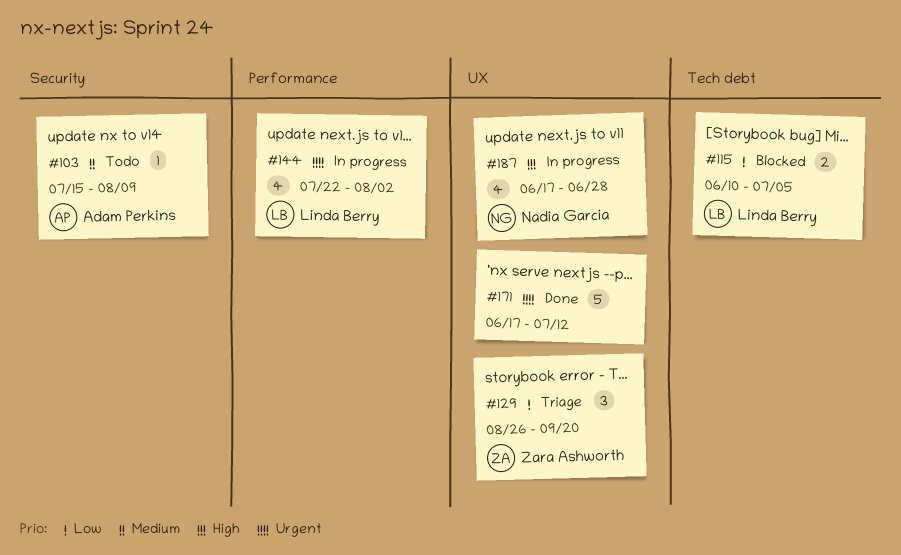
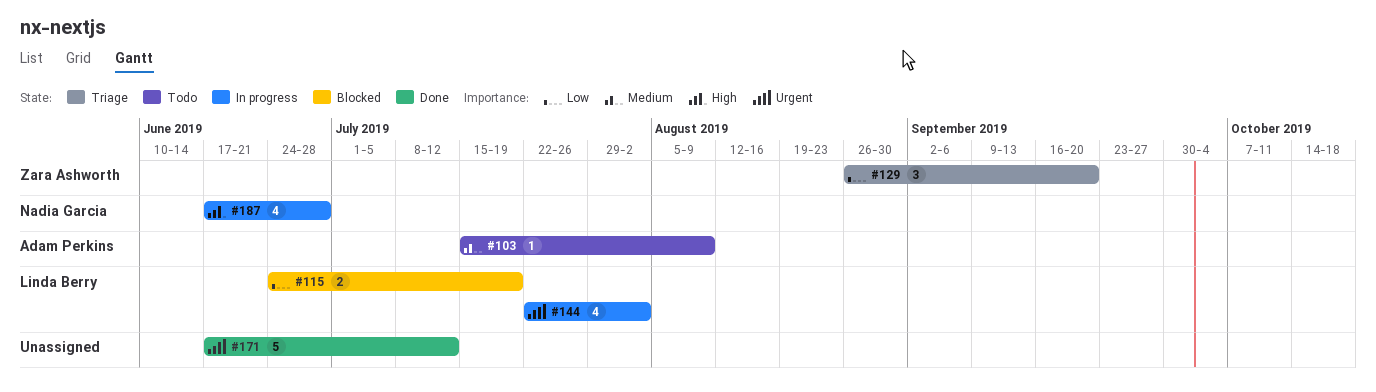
#115, start: Jun 10 -> Jun 24
#115, due: Jul 5 -> Jul 19

